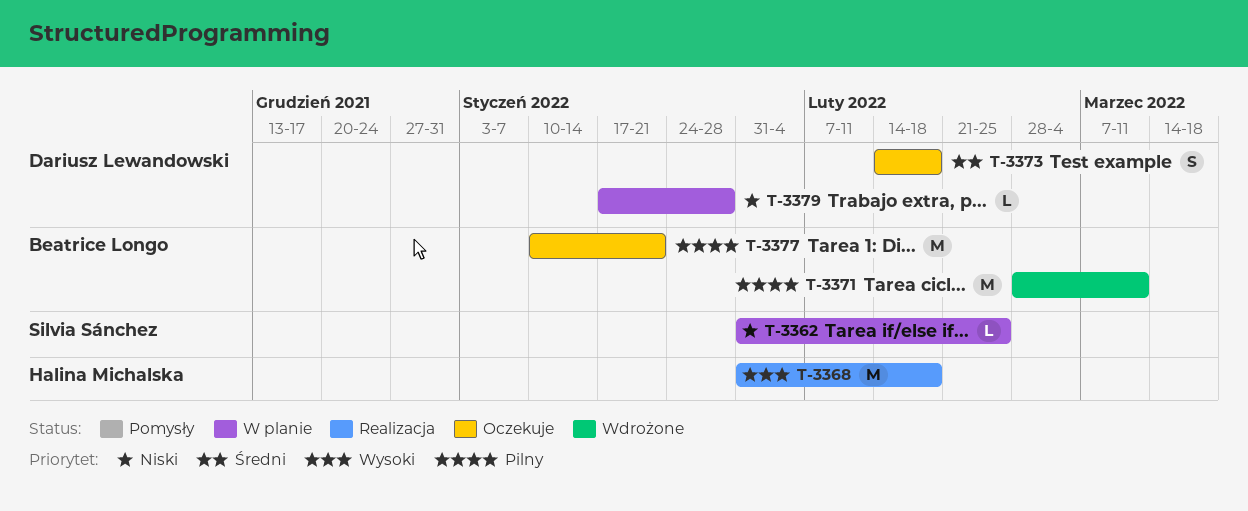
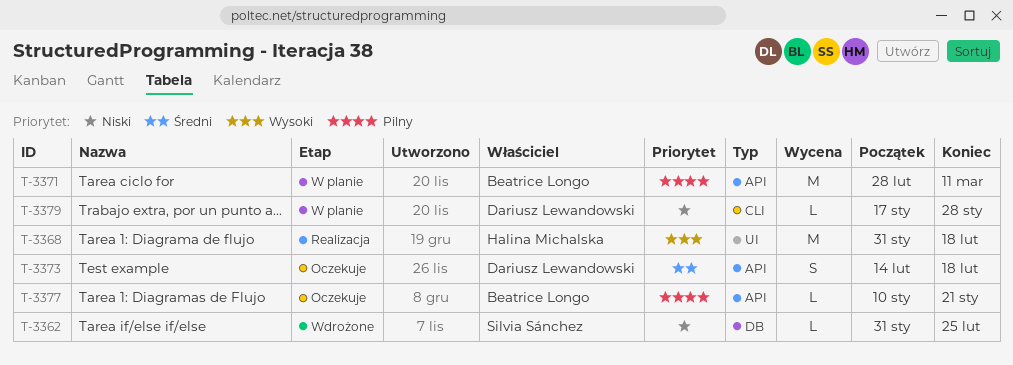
T-3362, status: W planie -> Wdrożone
T-3371, status: Wdrożone -> W planie
T-3377, estimate: M -> L

